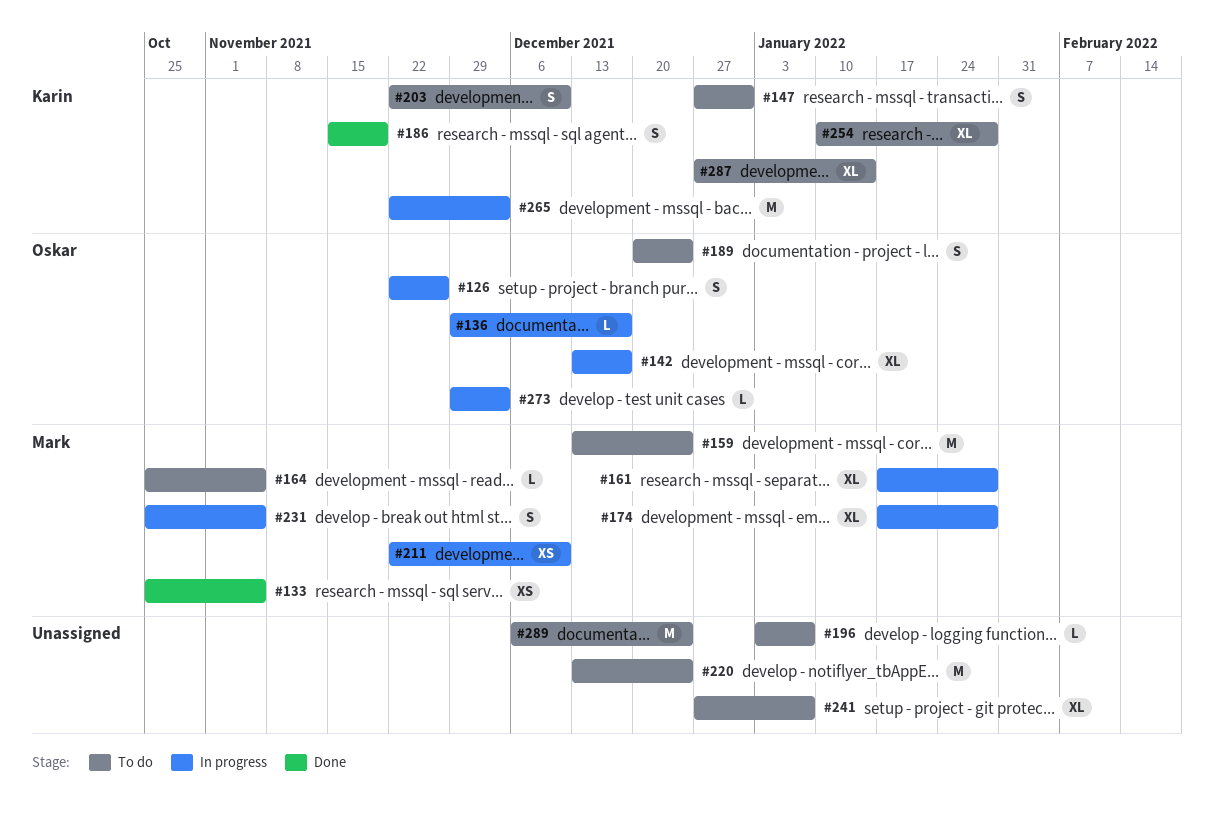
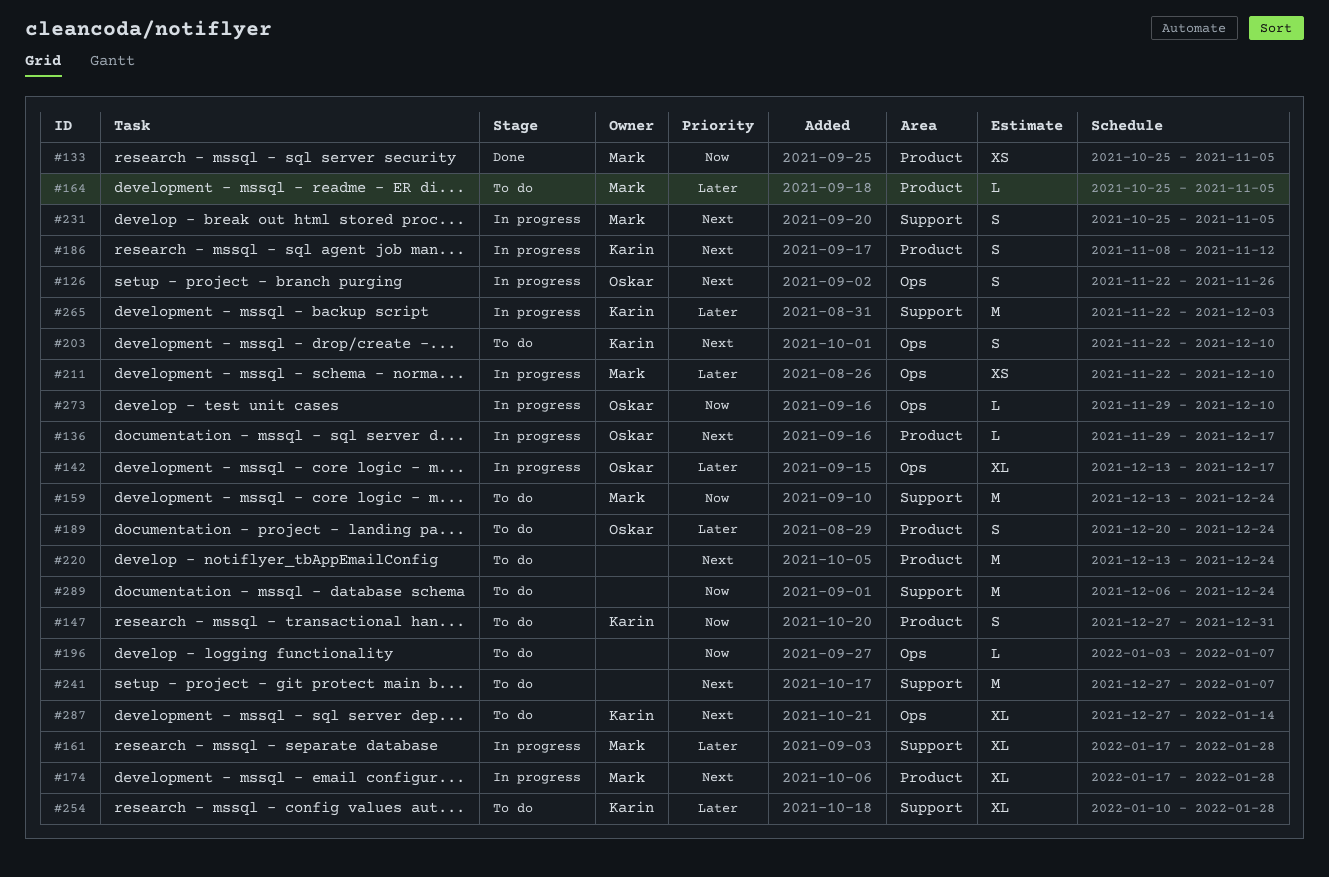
#186, status: Done -> In progress
#186, start: Nov 15 -> Nov 8
#186, due: Nov 19 -> Nov 12
#241, estimate: XL -> M
#273, due: Dec 3 -> Dec 10

